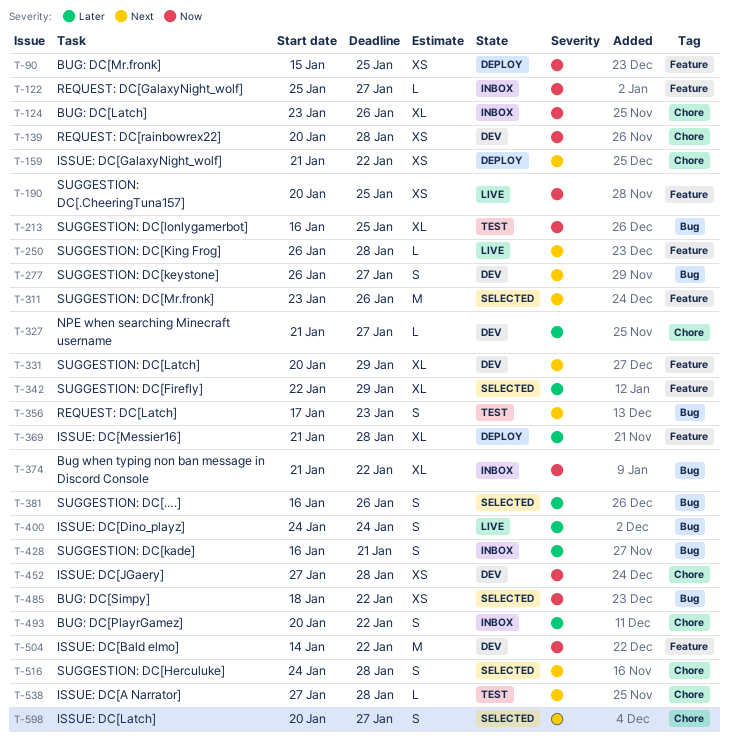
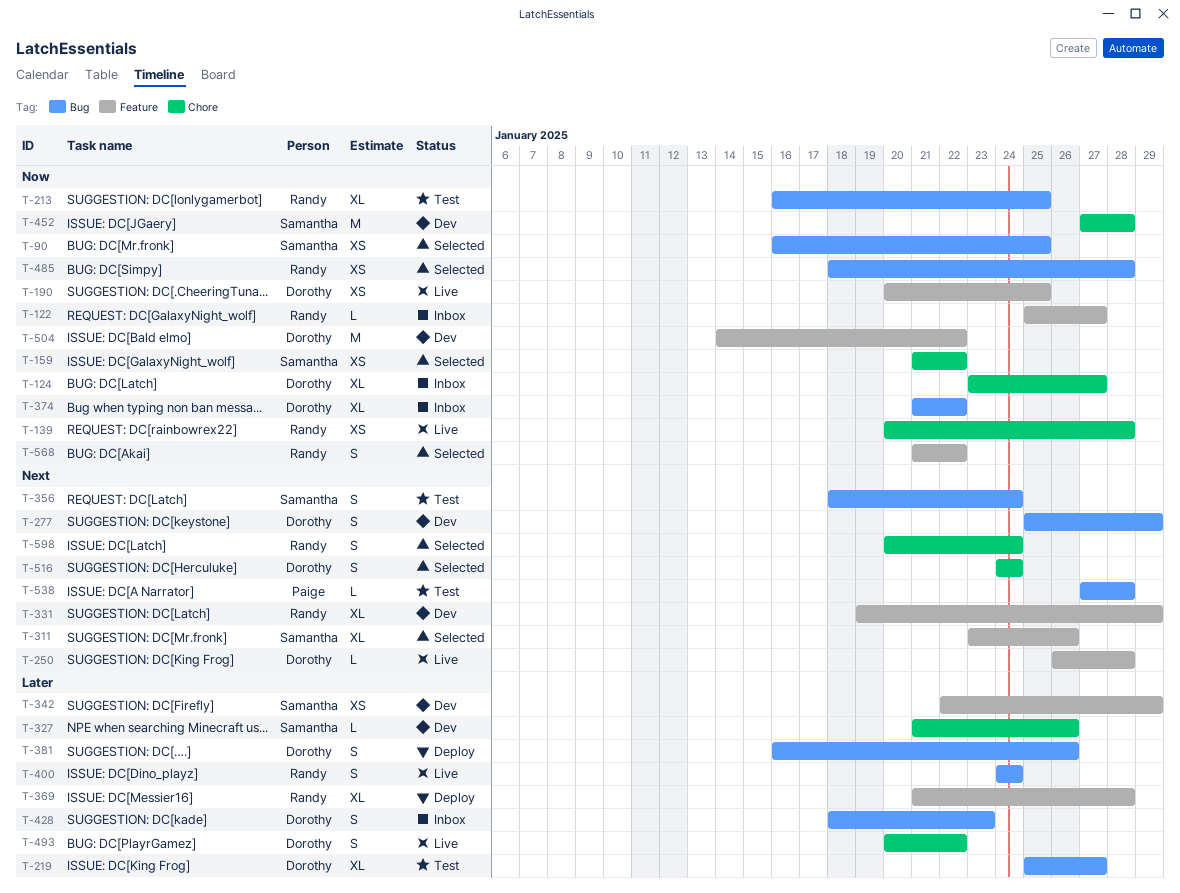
T-90, status: Deploy -> Selected
T-90, label: Feature -> Bug
T-90, start: Jan 15 -> Jan 16
T-124, due: Jan 26 -> Jan 27
T-139, status: Dev -> Live
T-159, status: Deploy -> Selected
T-159, priority: Next -> Now
T-219: none -> present
T-277, start: Jan 26 -> Jan 25
T-277, due: Jan 27 -> Jan 29
T-311, estimate: M -> XL
T-327, due: Jan 27 -> Jan 26
T-331, start: Jan 20 -> Jan 19
T-342, status: Selected -> Dev
T-342, estimate: XL -> XS
T-356, start: Jan 17 -> Jan 18
T-356, due: Jan 23 -> Jan 24
T-381, status: Selected -> Deploy
T-428, start: Jan 16 -> Jan 18
T-428, due: Jan 21 -> Jan 23
T-452, estimate: XS -> M
T-485, due: Jan 22 -> Jan 28
T-493, status: Inbox -> Live
T-516, due: Jan 28 -> Jan 24
T-538, label: Chore -> Bug
T-568: none -> present
T-598, due: Jan 27 -> Jan 24

